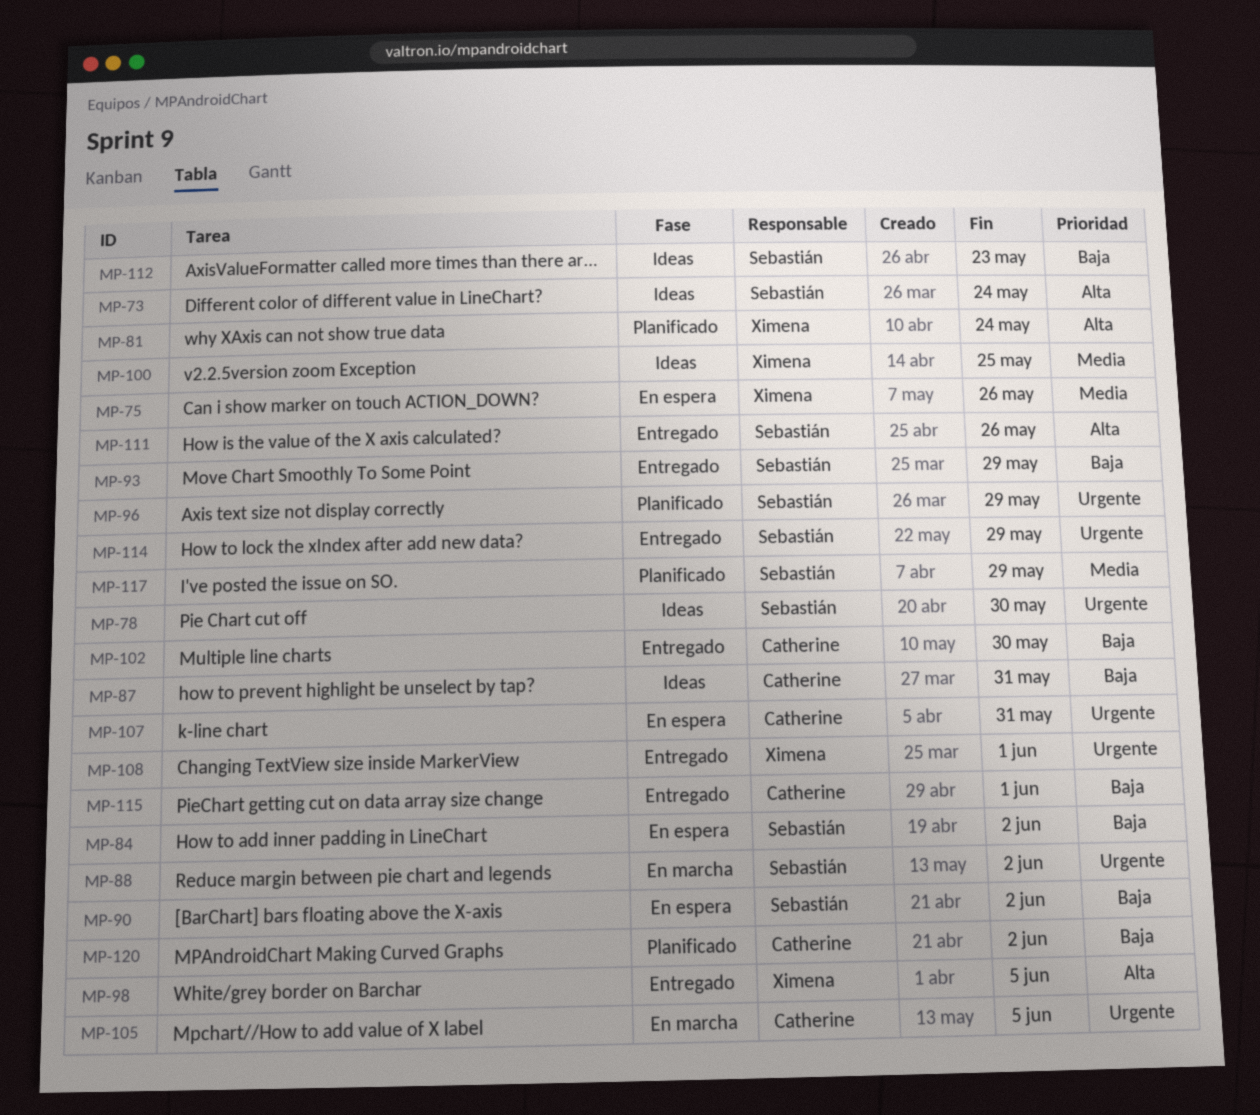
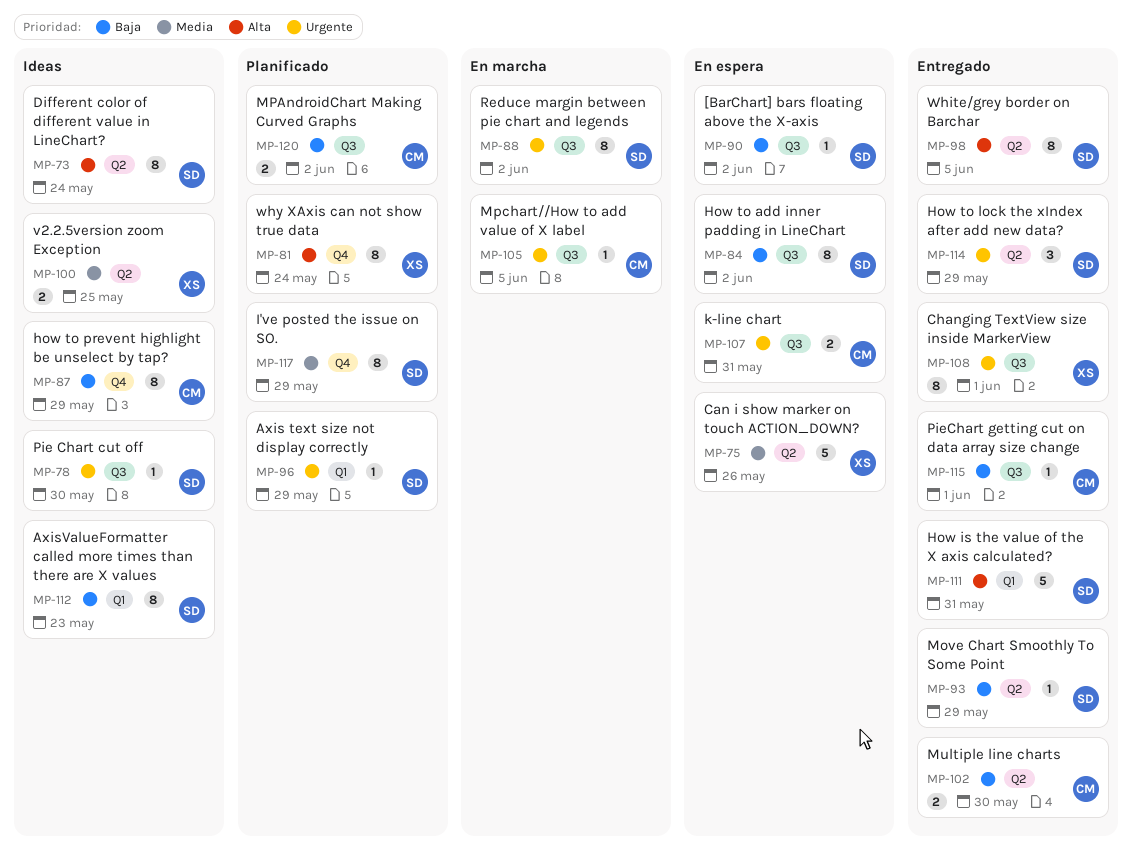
MP-87, due: May 31 -> May 29
MP-98, owner: Ximena -> Sebastián
MP-111, due: May 26 -> May 31

